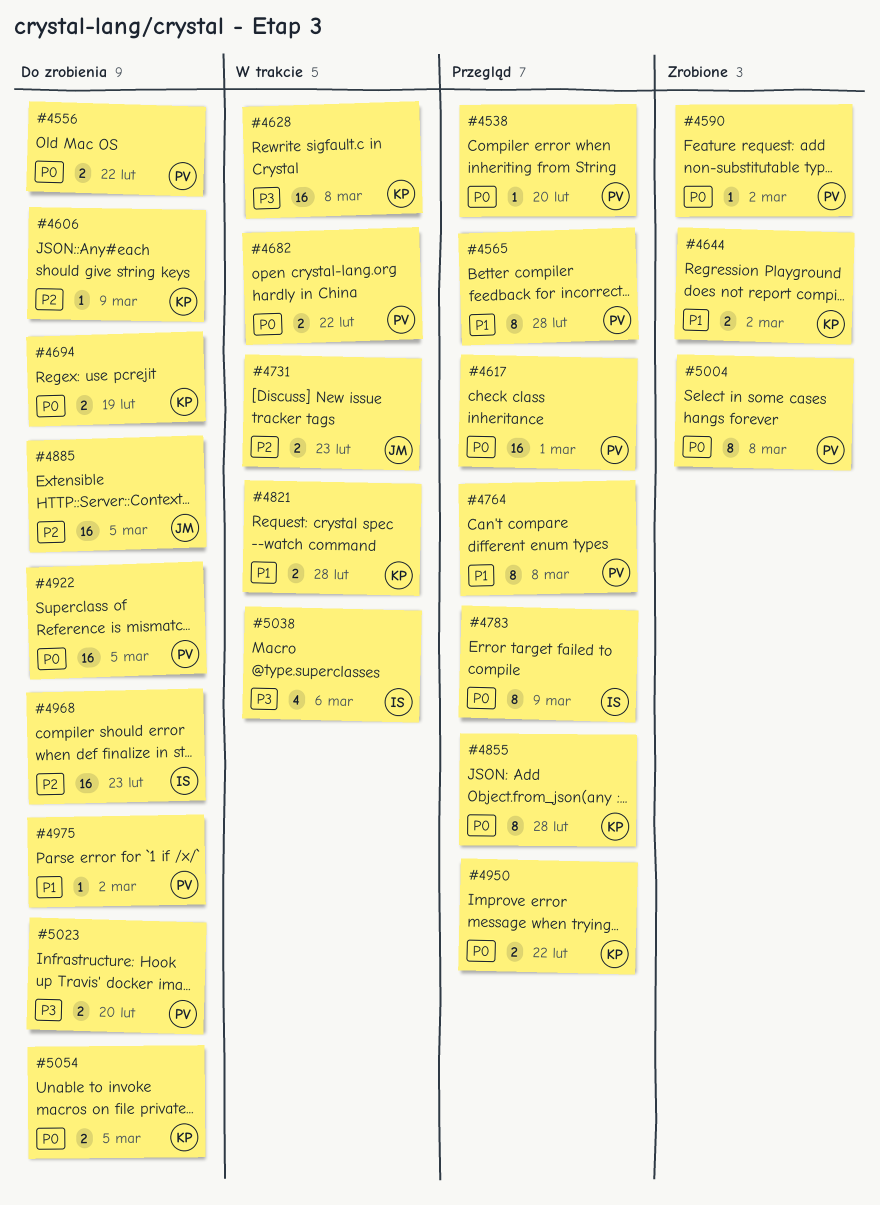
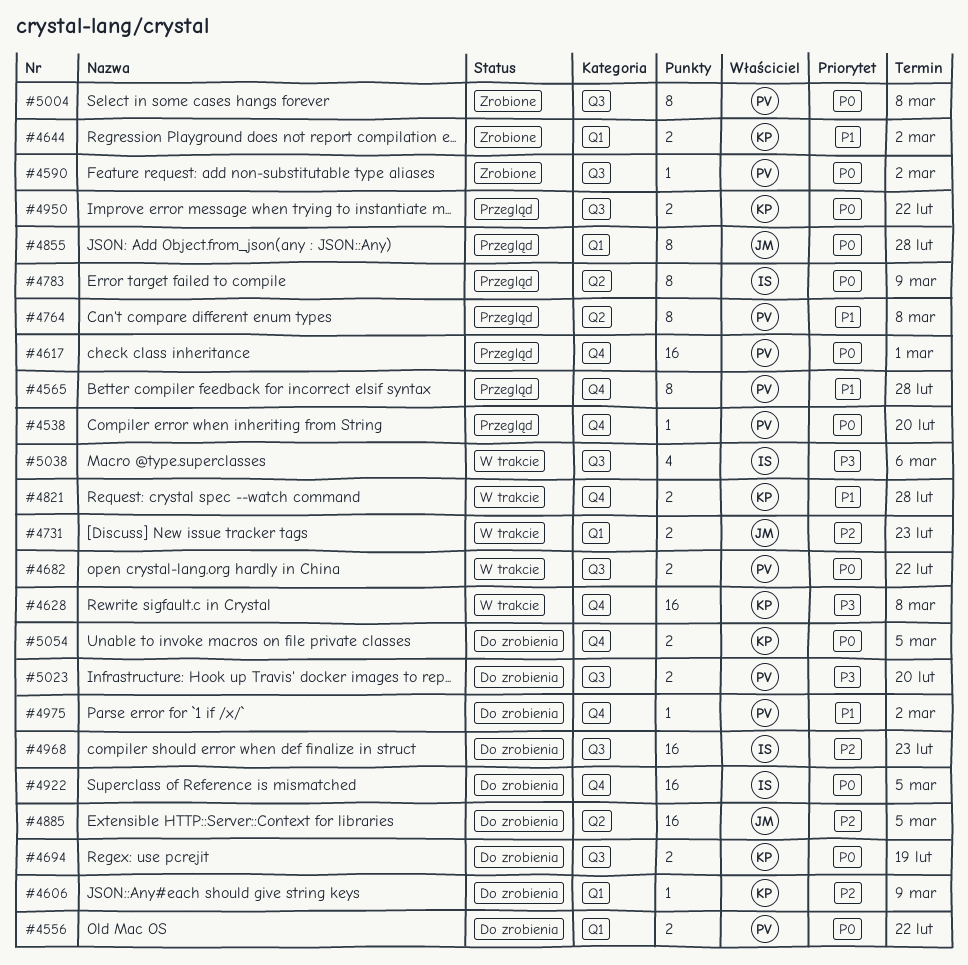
#4855, owner: KP -> JM
#4922, owner: PV -> IS

